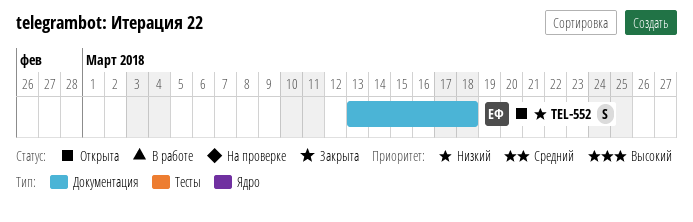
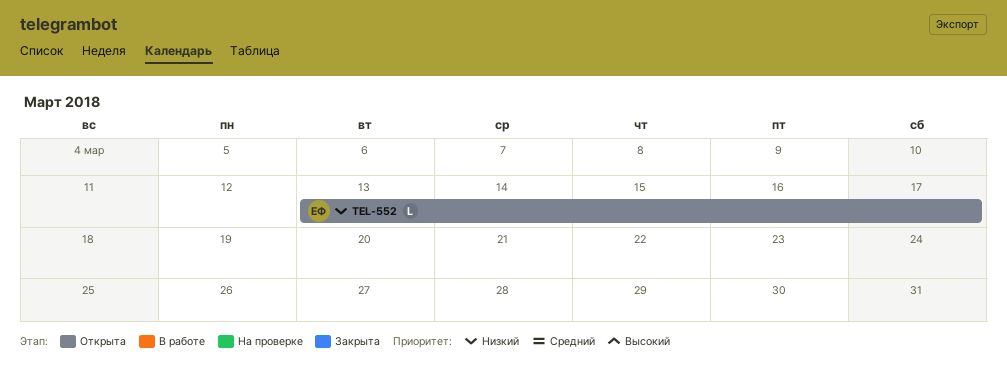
TEL-552, estimate: S -> L
TEL-552, due: Mar 18 -> Mar 17

